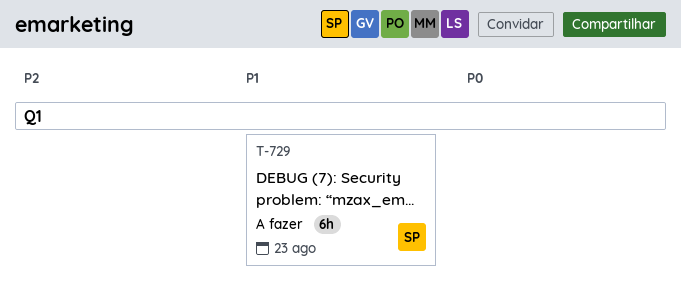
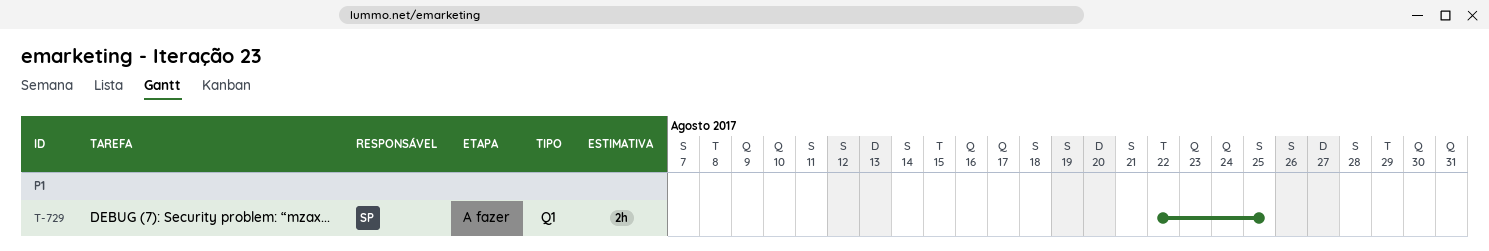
T-729, estimate: 6h -> 2h
T-729, due: Aug 23 -> Aug 25

